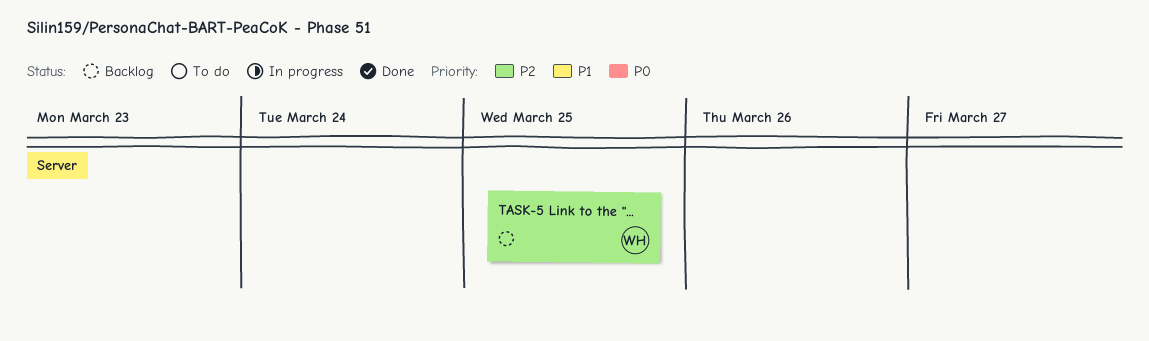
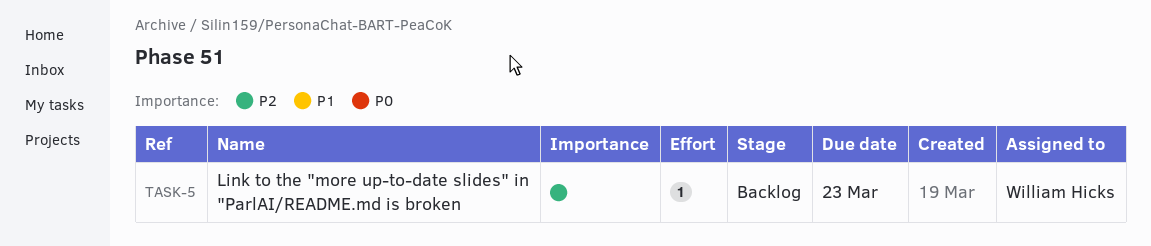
TASK-5, due: Mar 25 -> Mar 23

